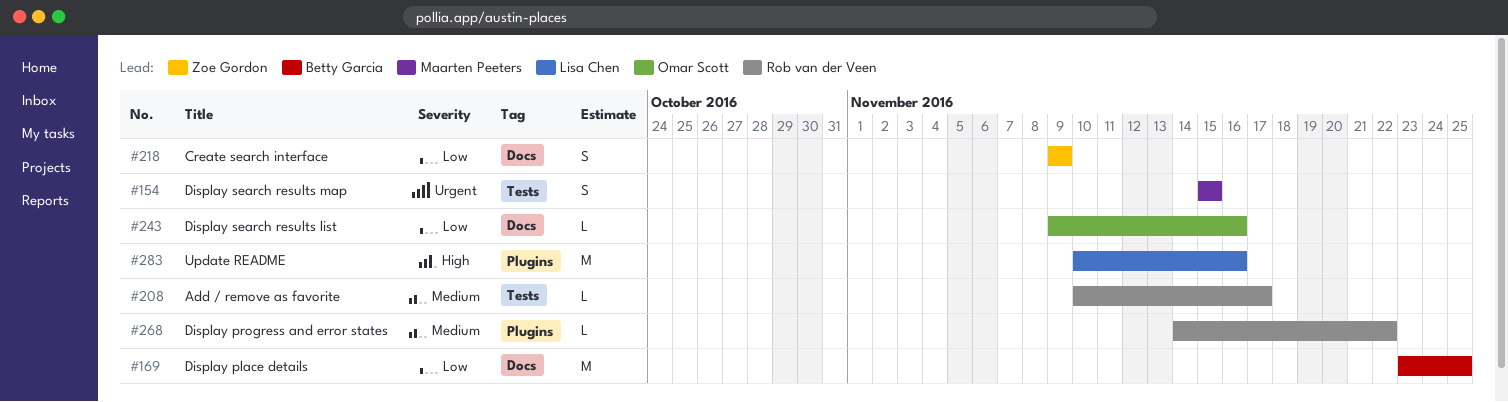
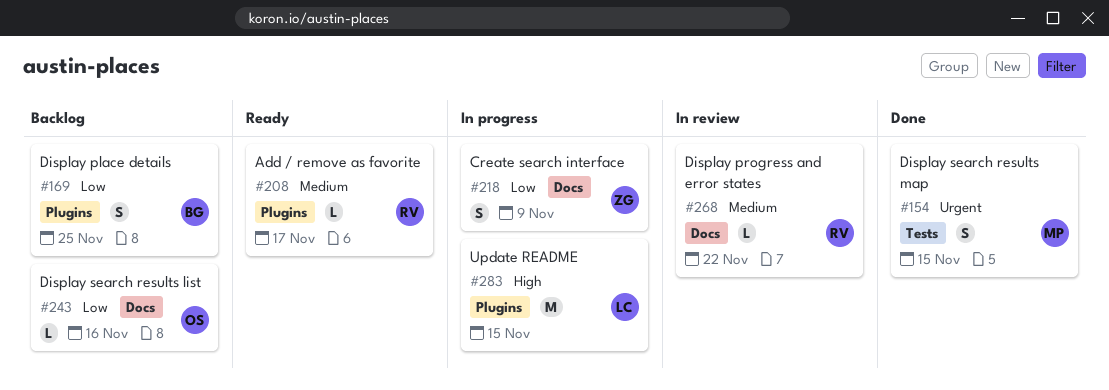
#169, label: Docs -> Plugins
#169, estimate: M -> S
#208, label: Tests -> Plugins
#268, label: Plugins -> Docs
#283, due: Nov 16 -> Nov 15

